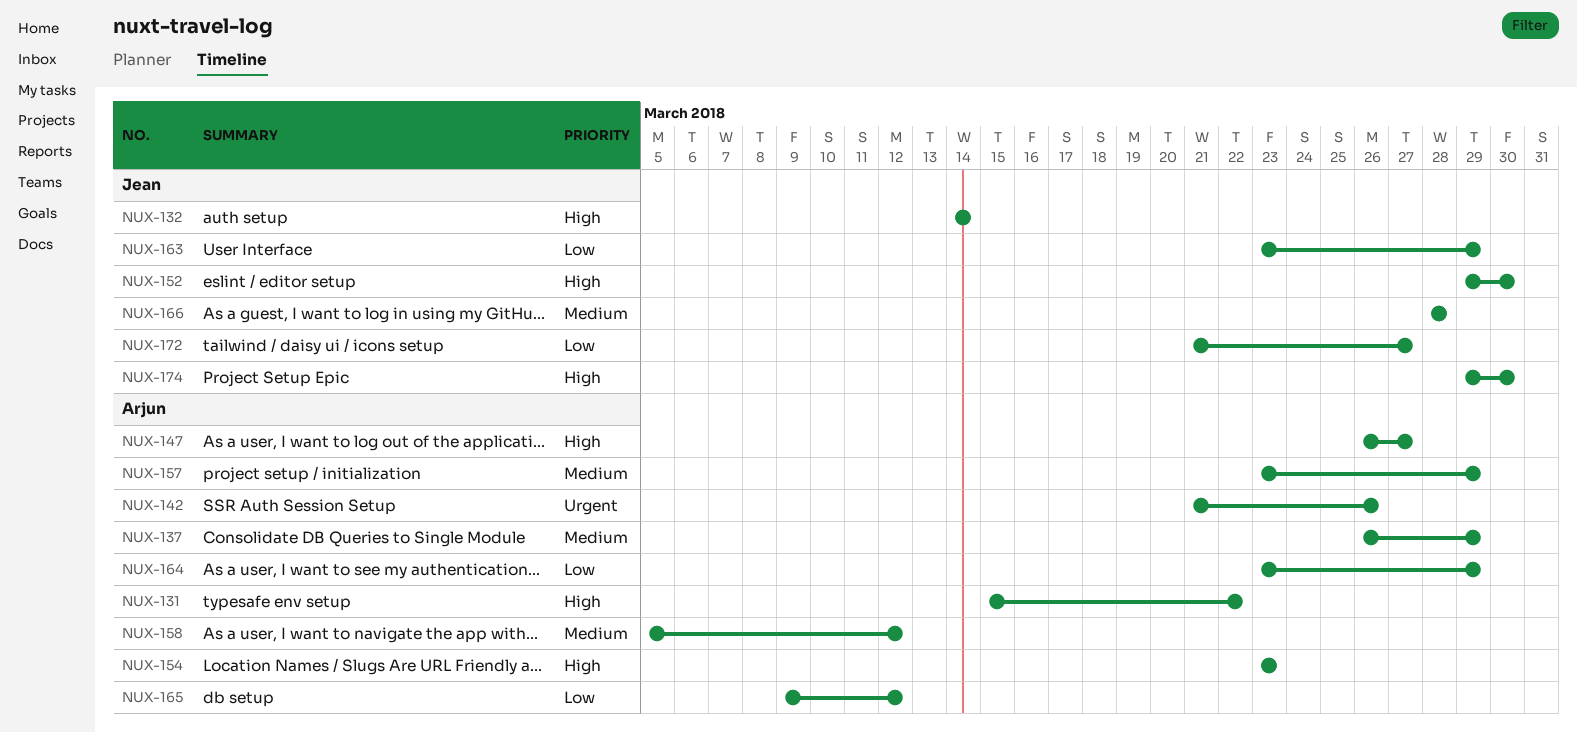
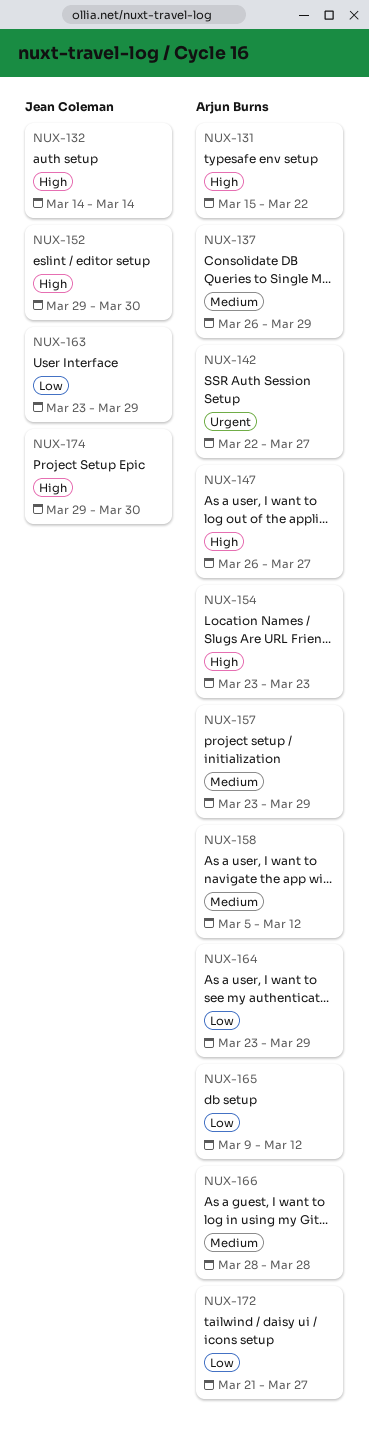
NUX-142, start: Mar 21 -> Mar 22
NUX-142, due: Mar 26 -> Mar 27
NUX-166, owner: Jean Coleman -> Arjun Burns
NUX-172, owner: Jean Coleman -> Arjun Burns

